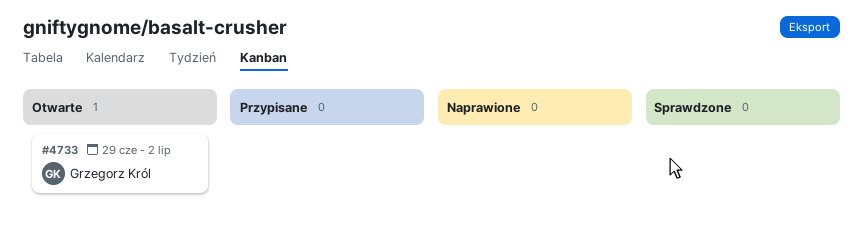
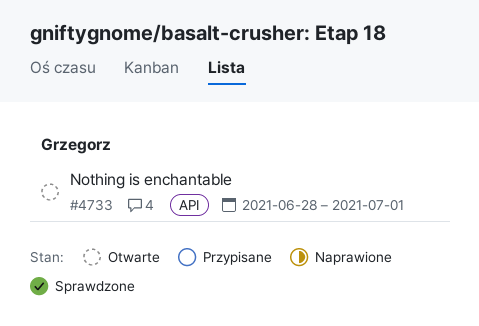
#4733, start: Jun 29 -> Jun 28
#4733, due: Jul 2 -> Jul 1

